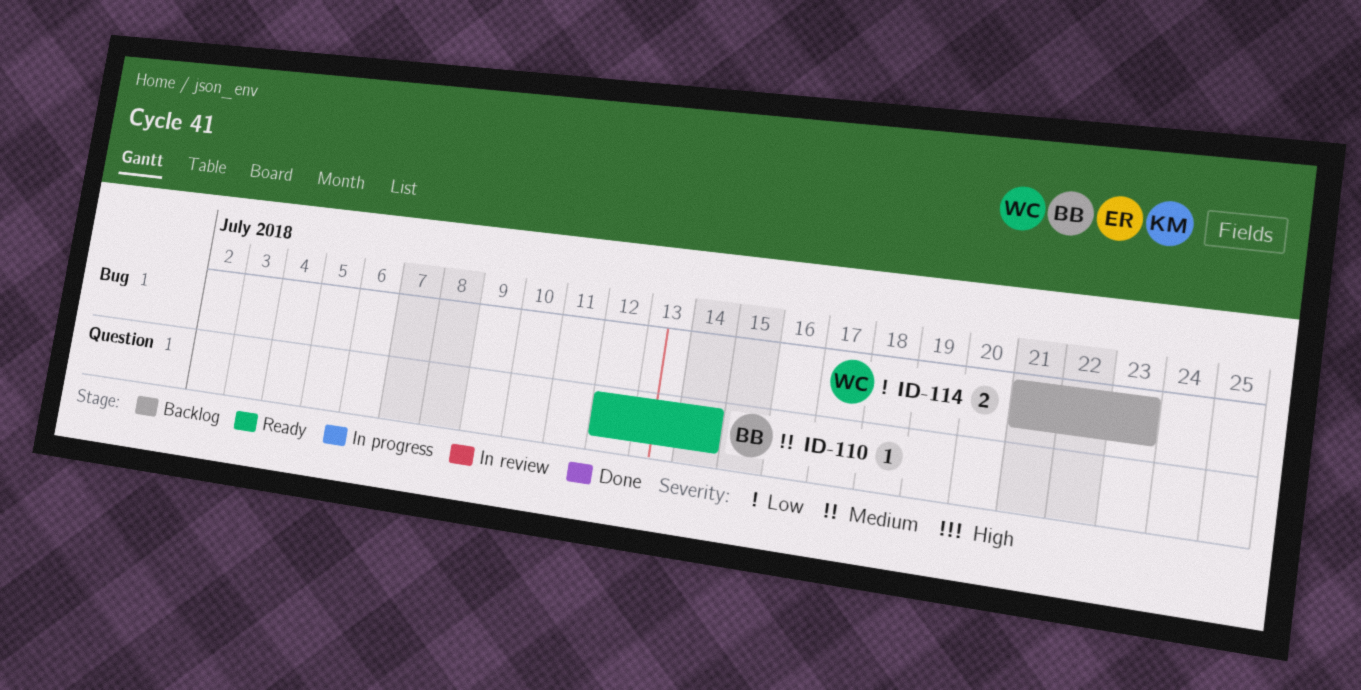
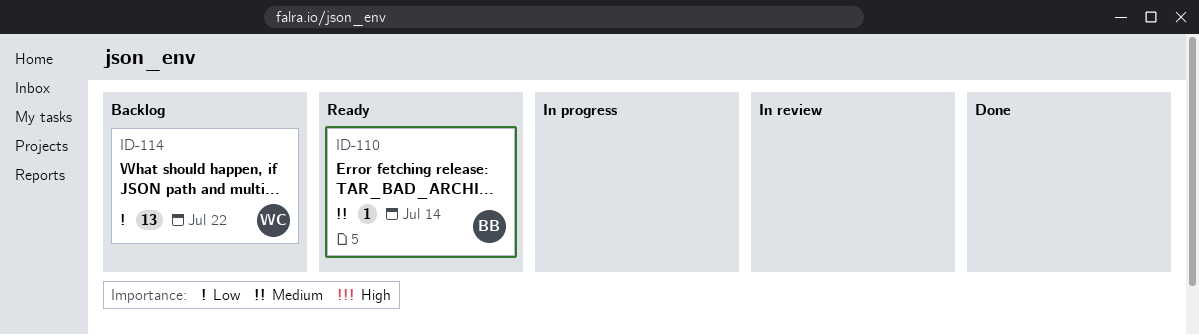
ID-114, estimate: 2 -> 13
ID-114, due: Jul 23 -> Jul 22

